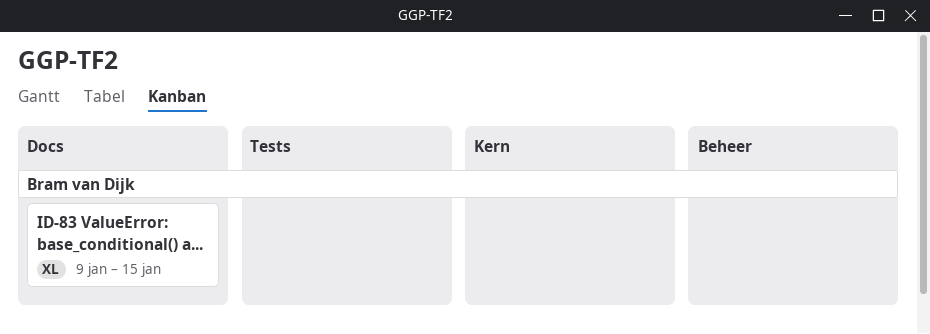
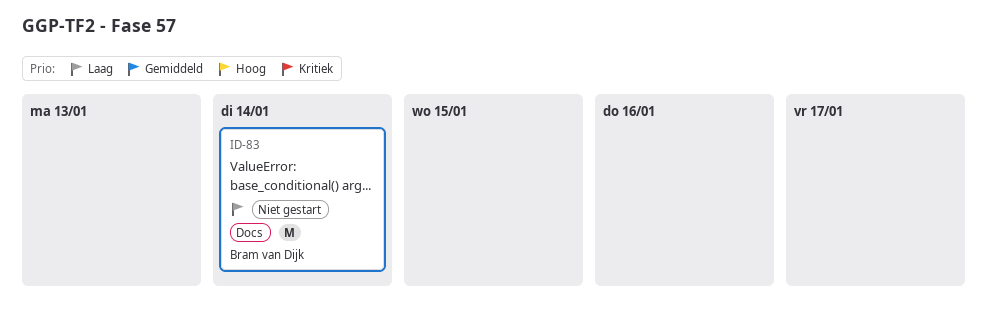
ID-83, estimate: XL -> M
ID-83, due: Jan 15 -> Jan 14

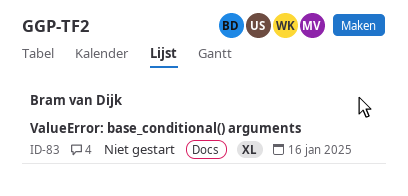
ID-83, estimate: M -> XL
ID-83, due: Jan 14 -> Jan 16

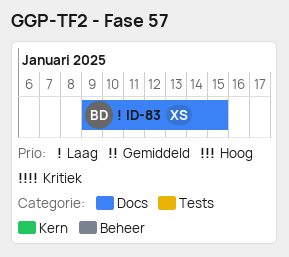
ID-83, estimate: XL -> XS
ID-83, due: Jan 16 -> Jan 15

